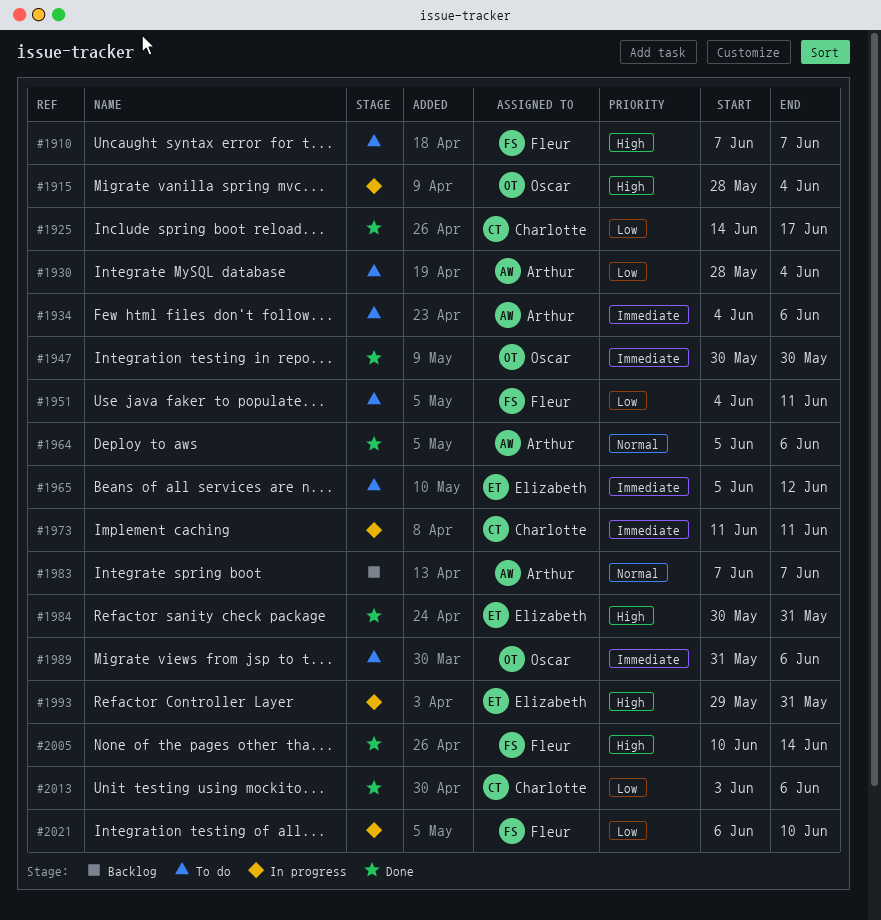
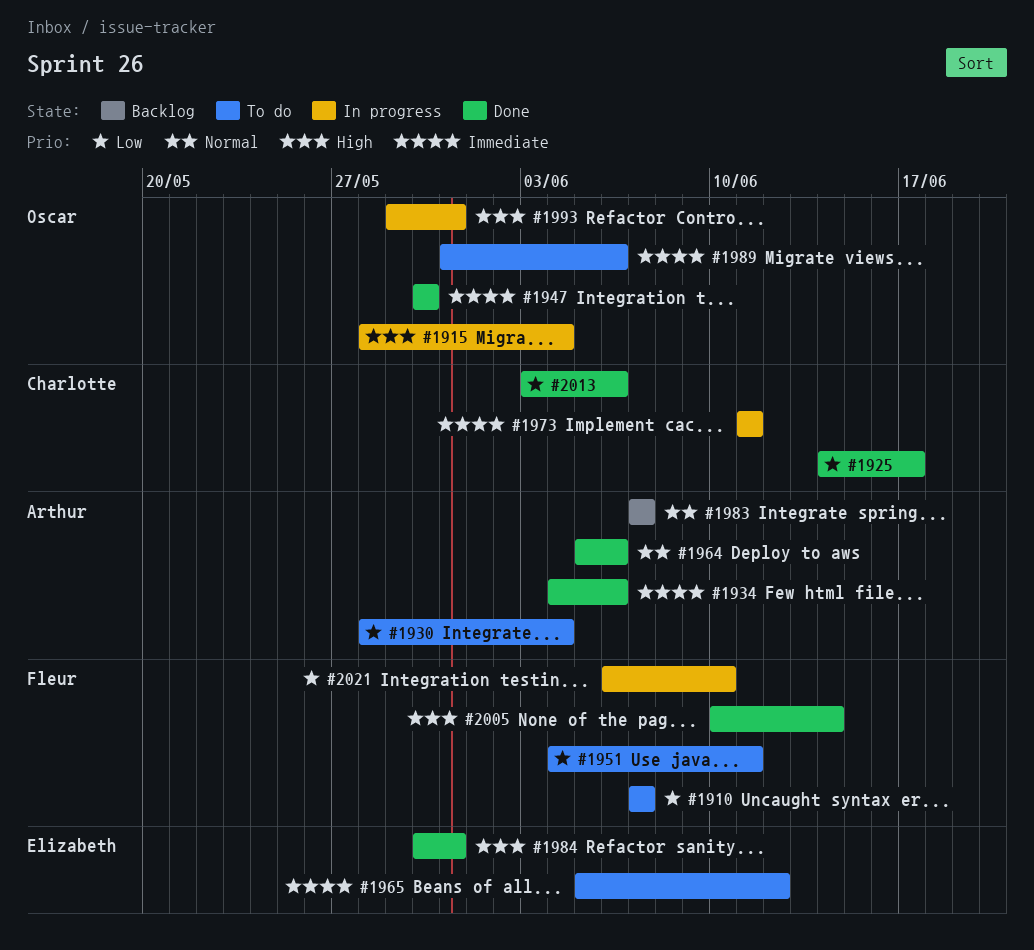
#1910, priority: High -> Low
#1934, status: To do -> Done
#1993, owner: Elizabeth -> Oscar

